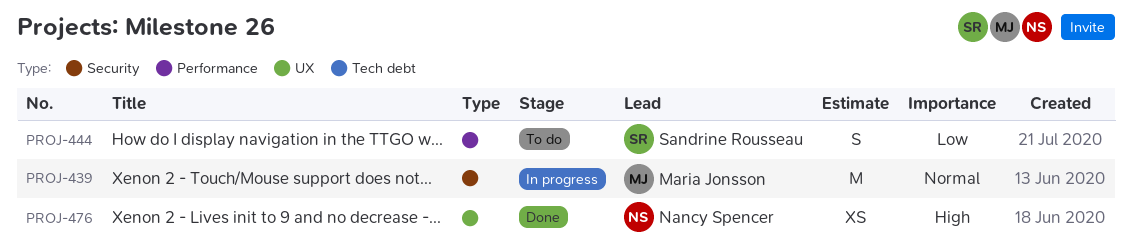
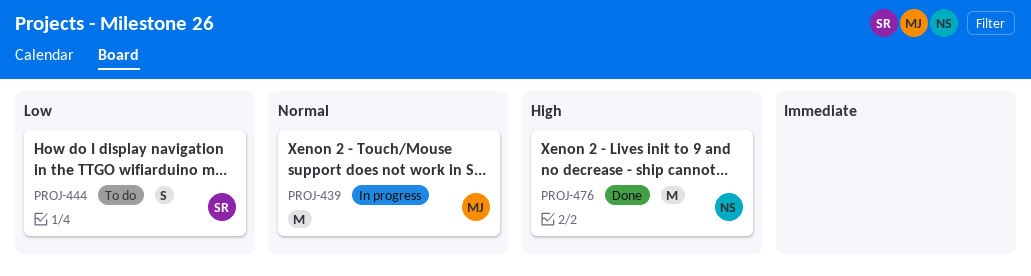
PROJ-476, estimate: XS -> M

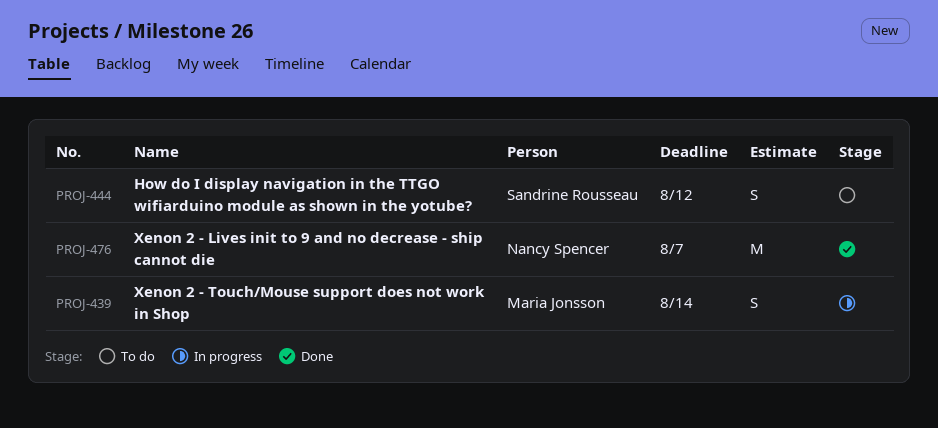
PROJ-439, estimate: M -> S

